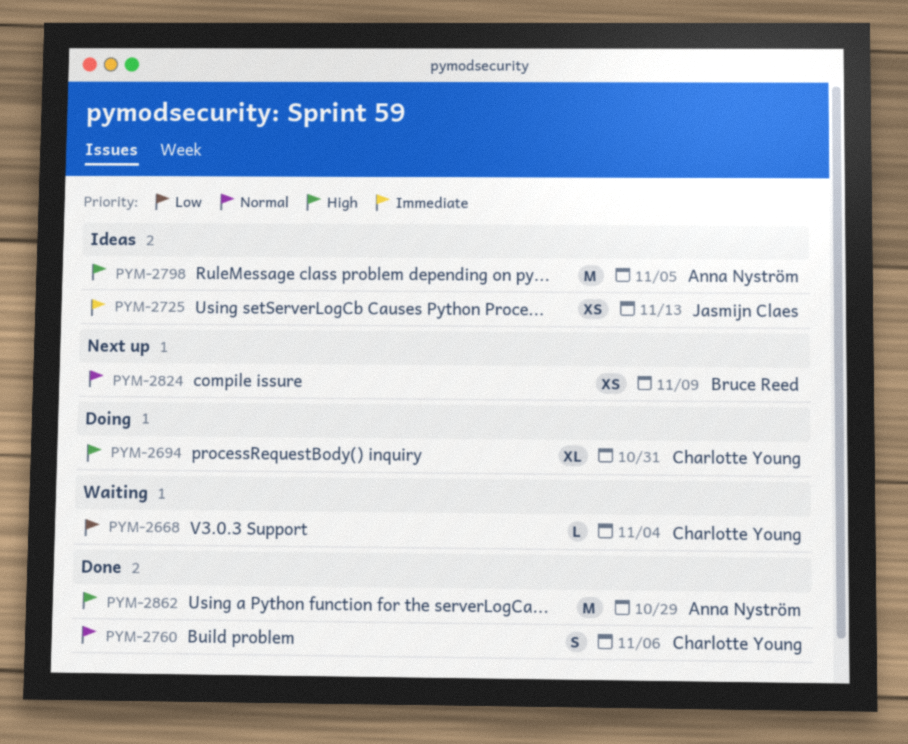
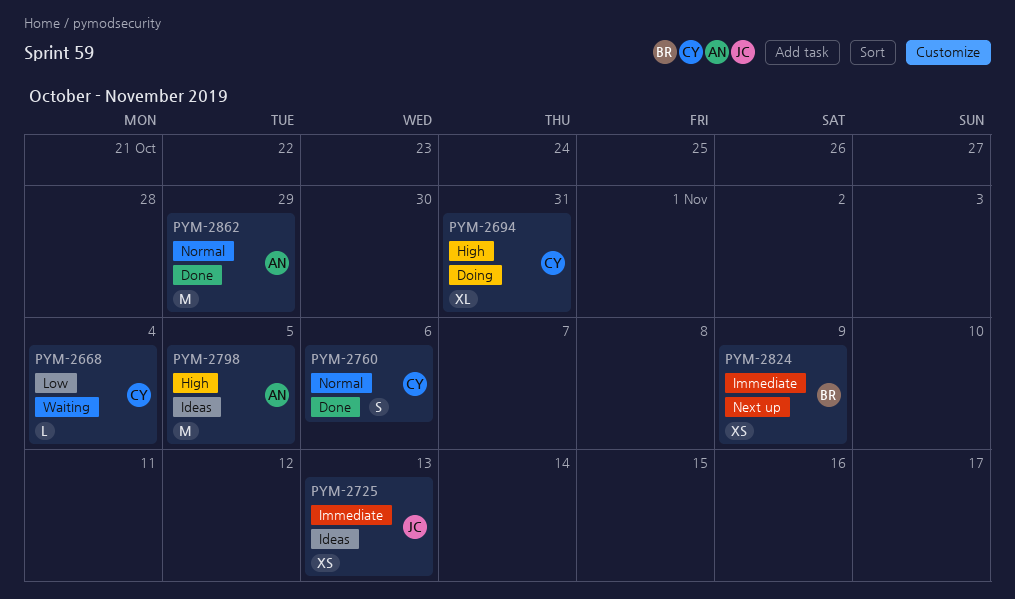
PYM-2824, priority: Normal -> Immediate
PYM-2862, priority: High -> Normal

